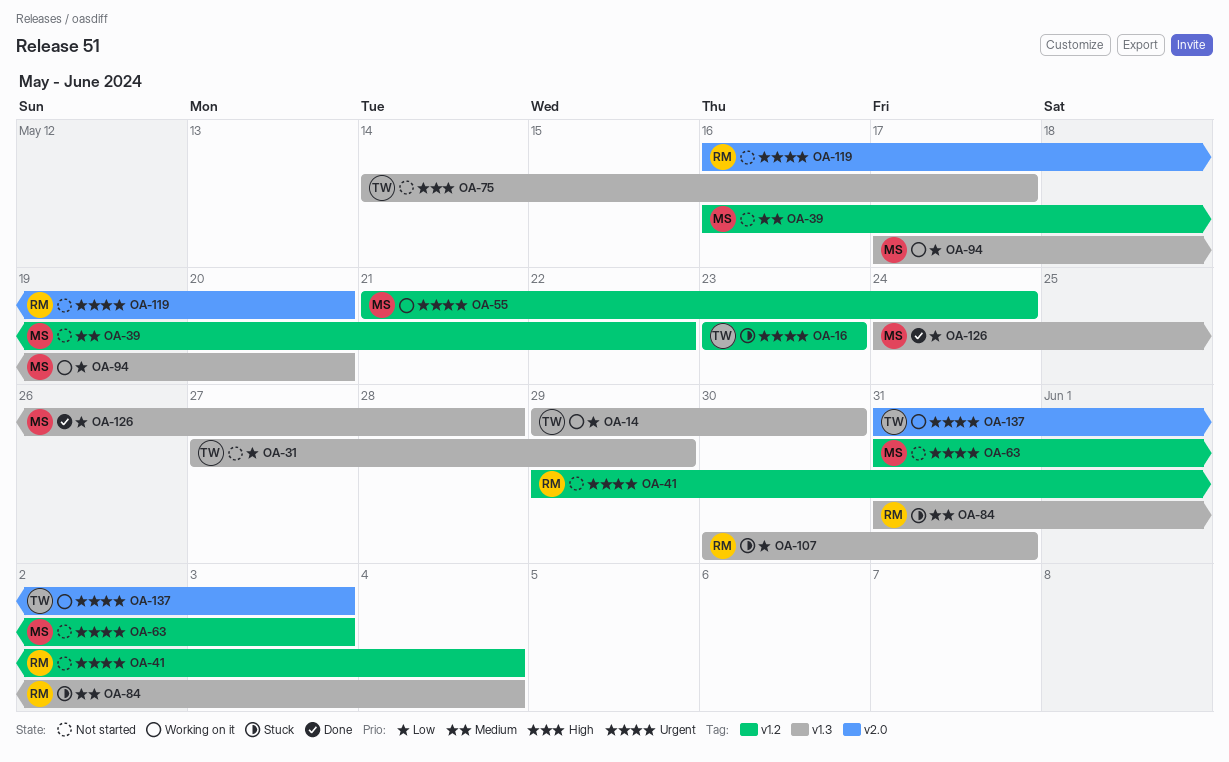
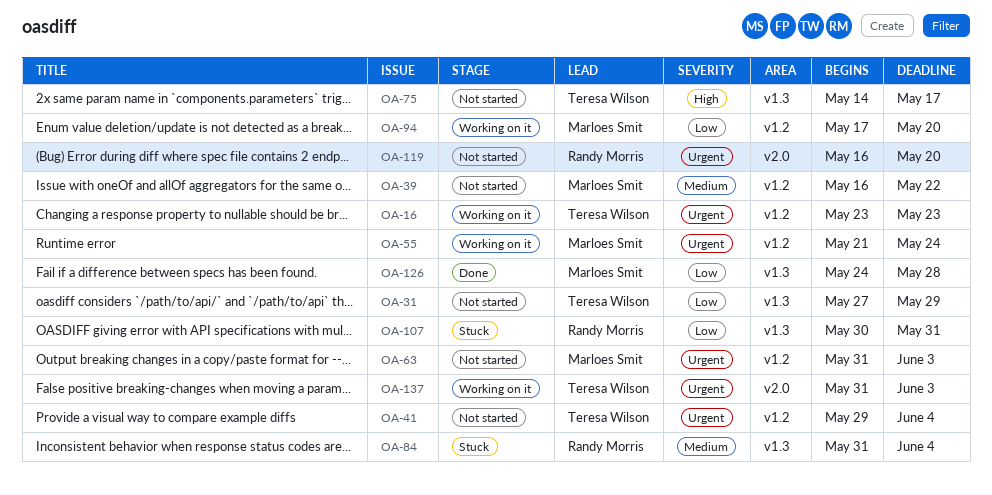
OA-14: present -> none
OA-16, status: Stuck -> Working on it
OA-41, owner: Randy Morris -> Teresa Wilson
OA-94, label: v1.3 -> v1.2

